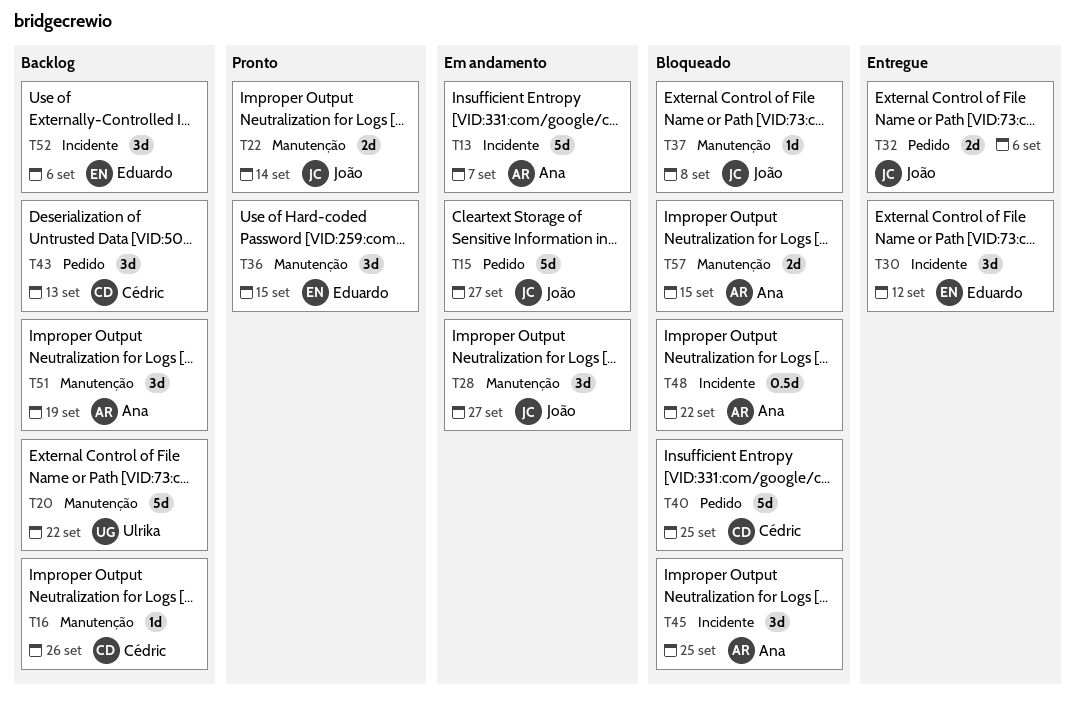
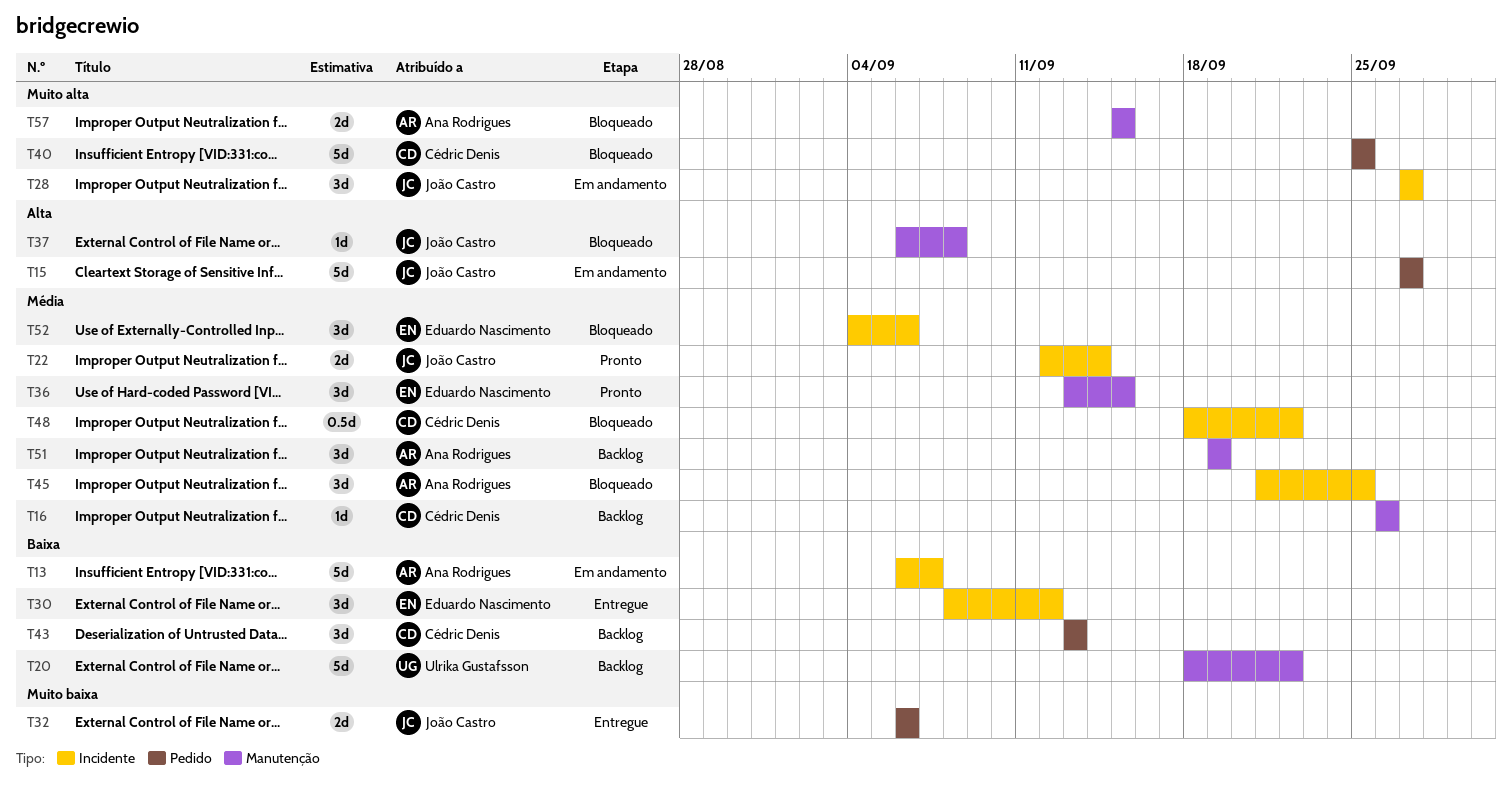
T22, label: Manutenção -> Incidente
T28, label: Manutenção -> Incidente
T48, owner: Ana Rodrigues -> Cédric Denis
T52, status: Backlog -> Bloqueado

